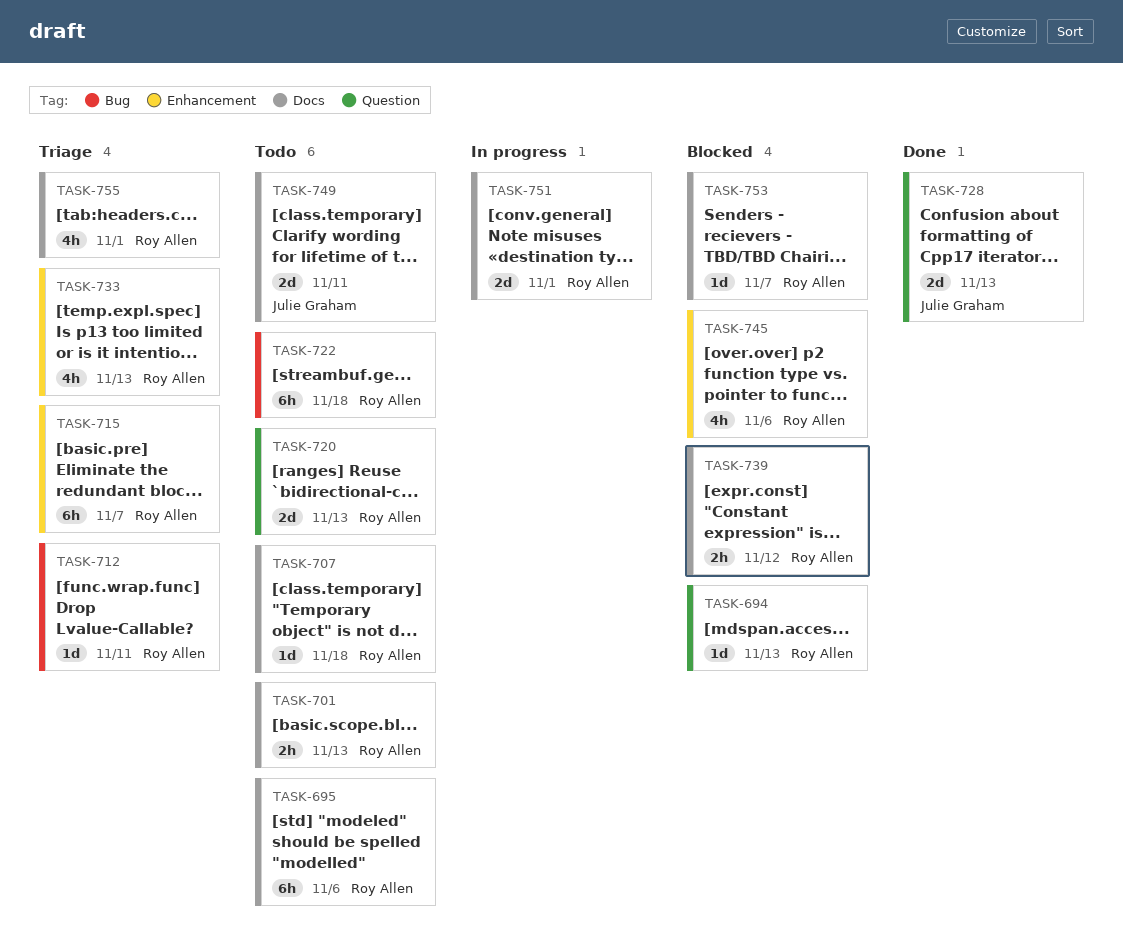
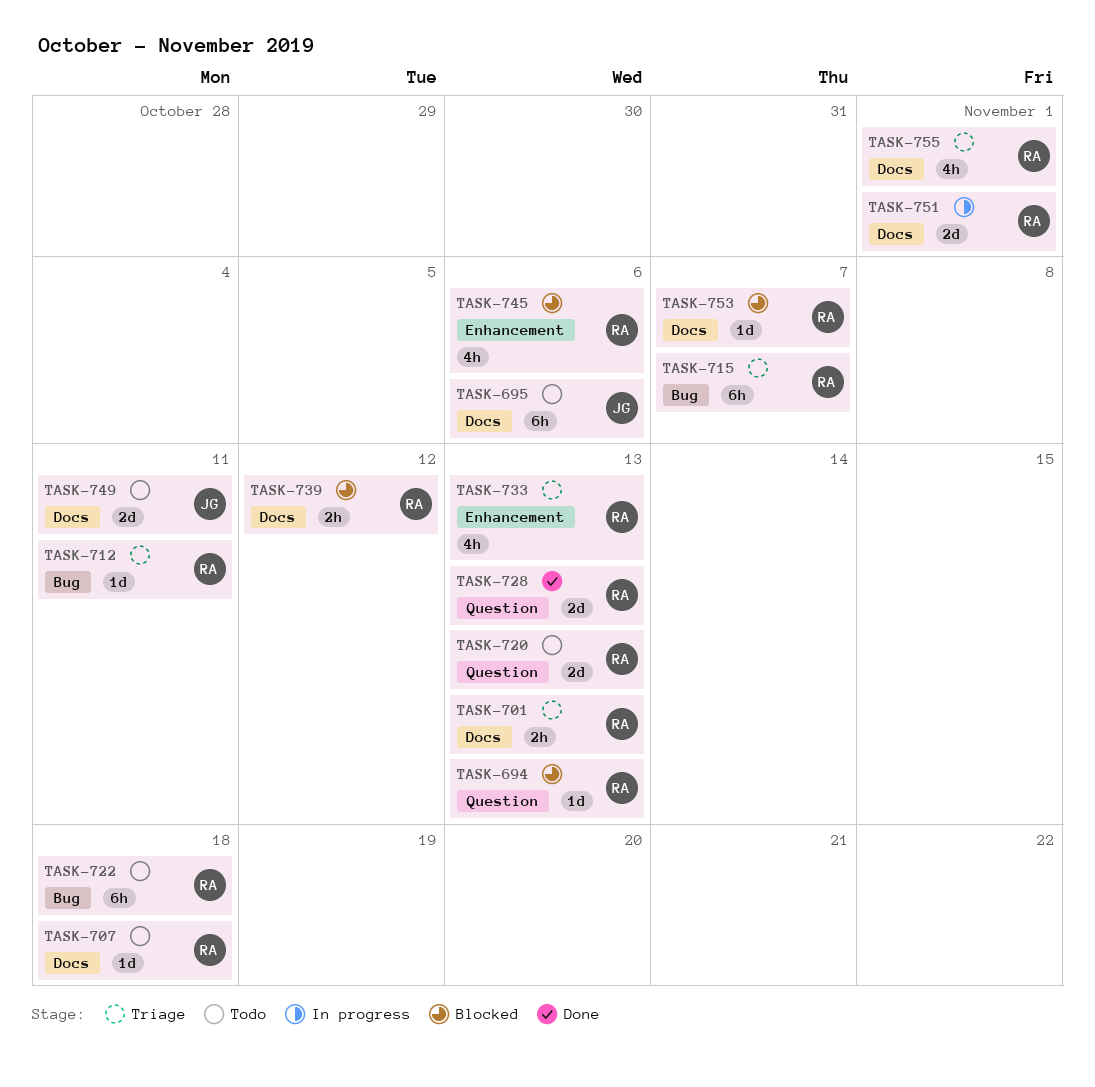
TASK-695, owner: Roy Allen -> Julie Graham
TASK-701, status: Todo -> Triage
TASK-715, label: Enhancement -> Bug
TASK-728, owner: Julie Graham -> Roy Allen

